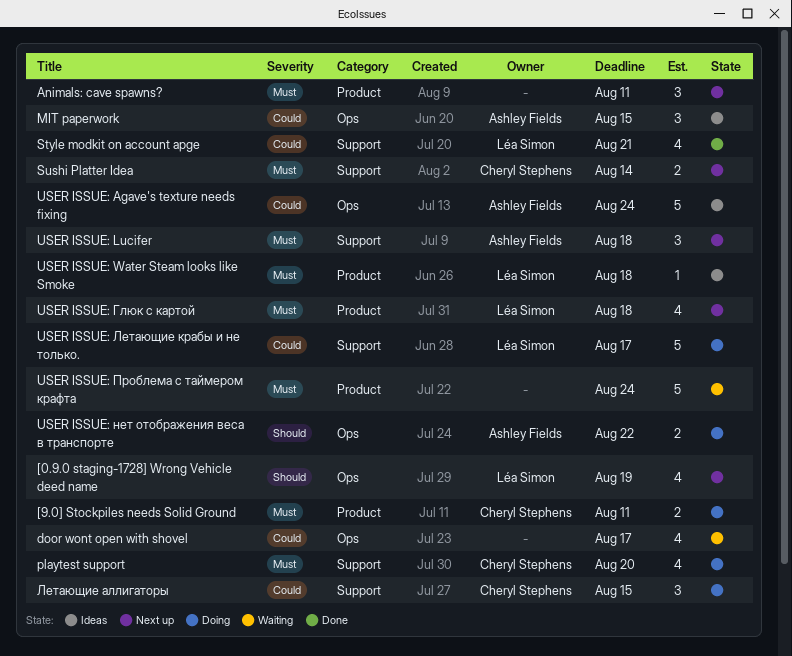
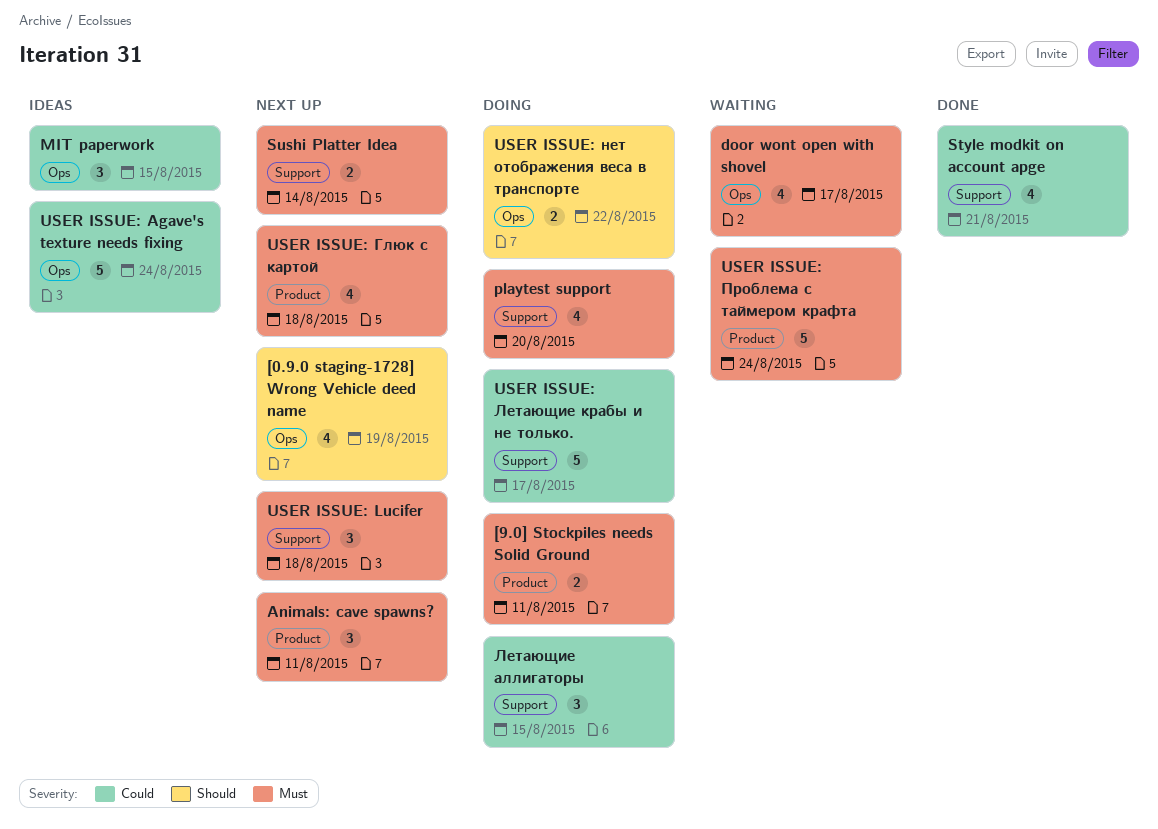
door wont open with shovel, priority: Could -> Must
USER ISSUE: Water Steam looks like Smoke: present -> none

